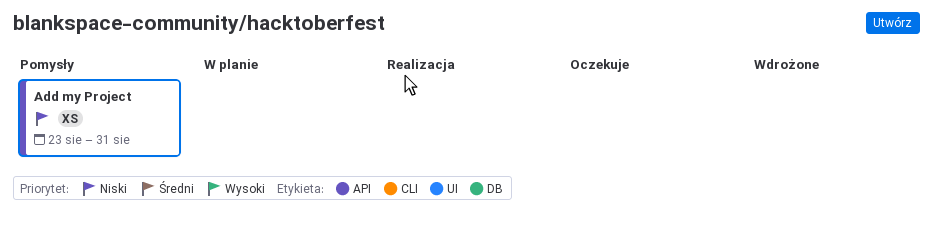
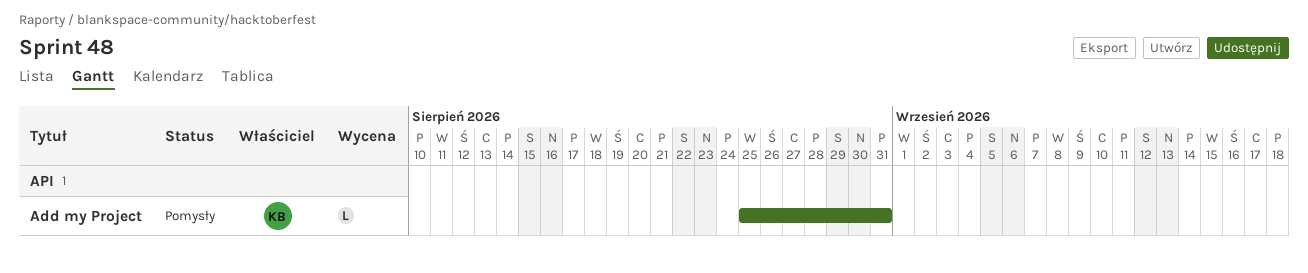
Add my Project, estimate: XS -> L
Add my Project, start: Aug 23 -> Aug 25

